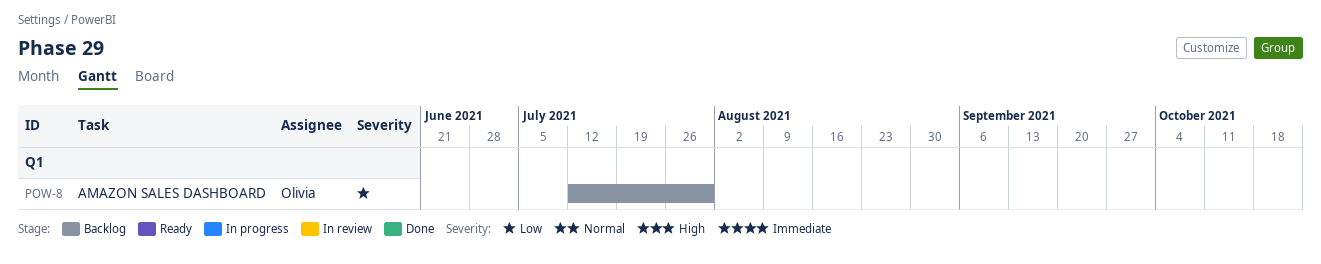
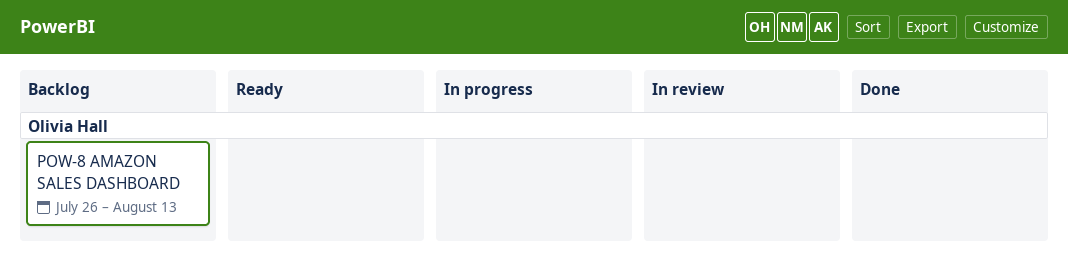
POW-8, start: Jul 12 -> Jul 26
POW-8, due: Jul 30 -> Aug 13

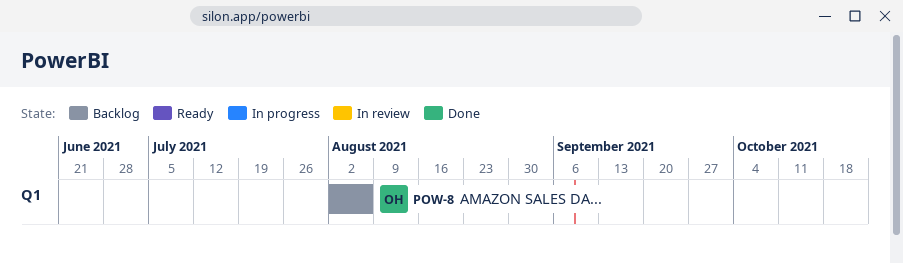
POW-8, start: Jul 26 -> Aug 2
POW-8, due: Aug 13 -> Aug 6

